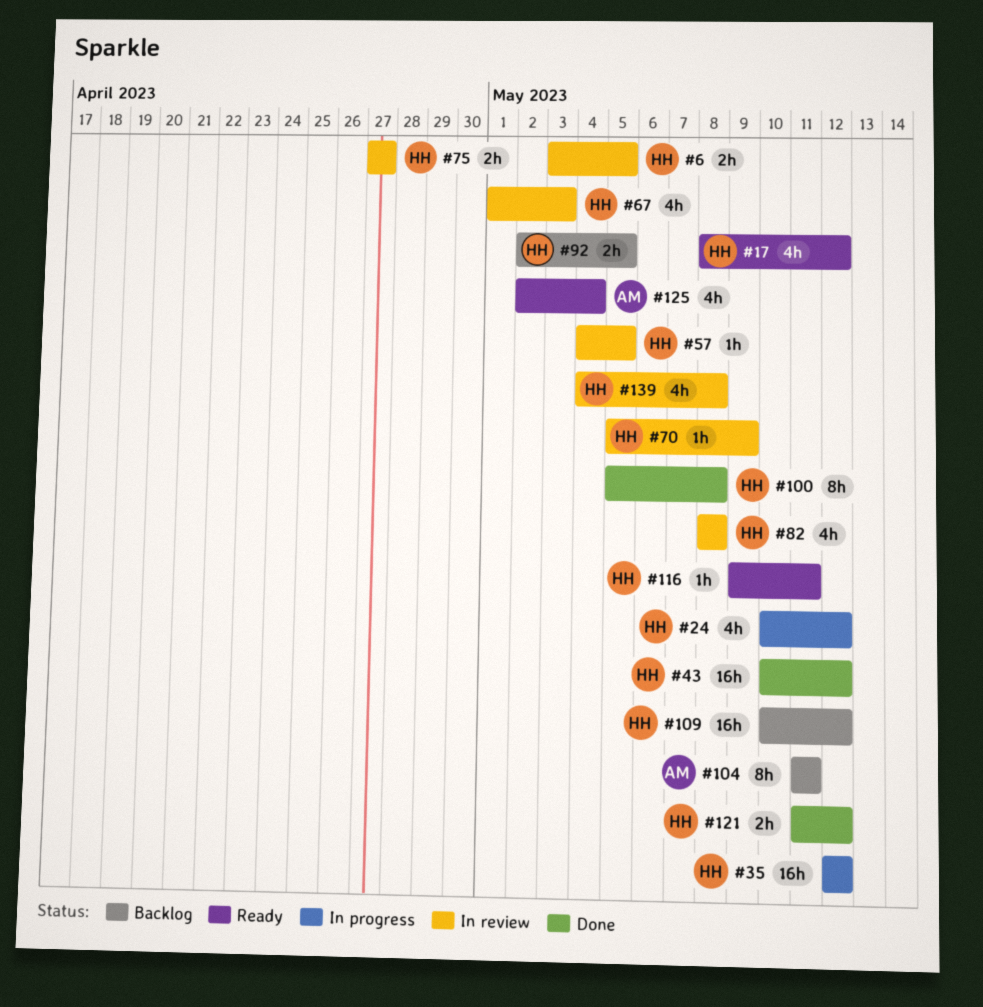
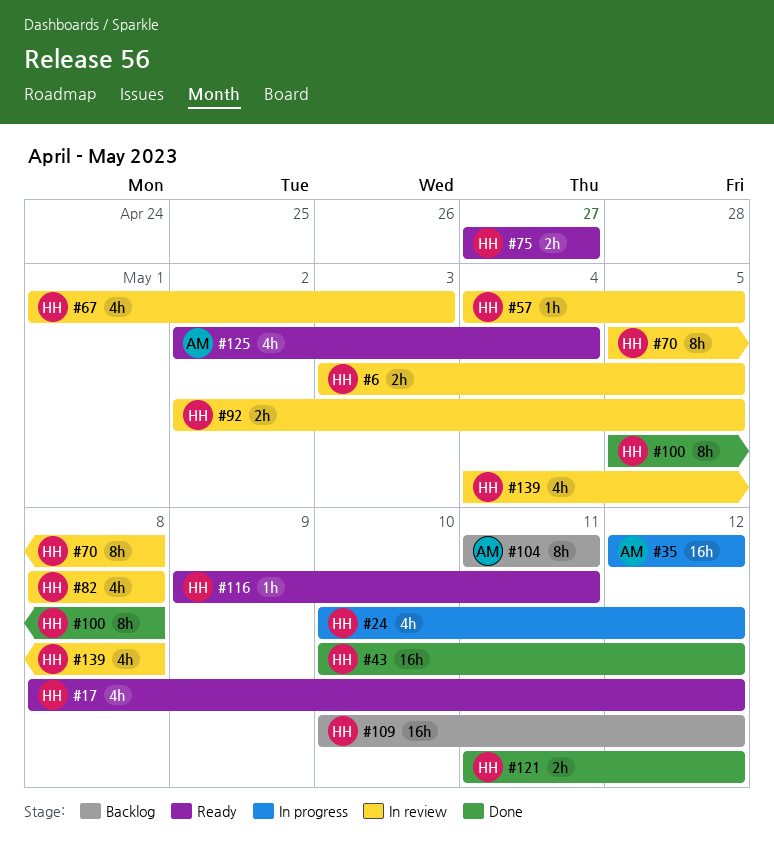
#35, owner: HH -> AM
#70, estimate: 1h -> 8h
#70, due: May 9 -> May 8
#75, status: In review -> Ready
#92, status: Backlog -> In review

